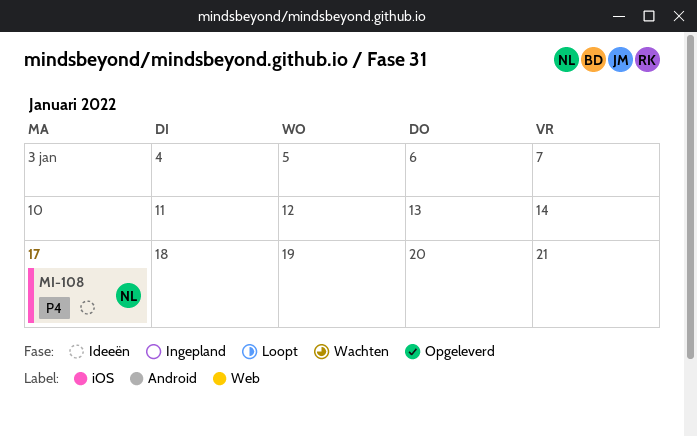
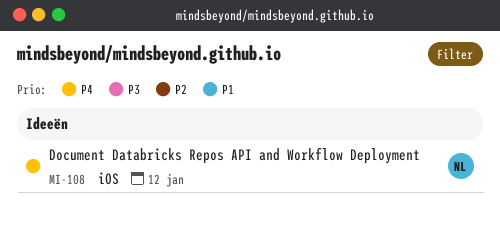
MI-108, due: Jan 17 -> Jan 12

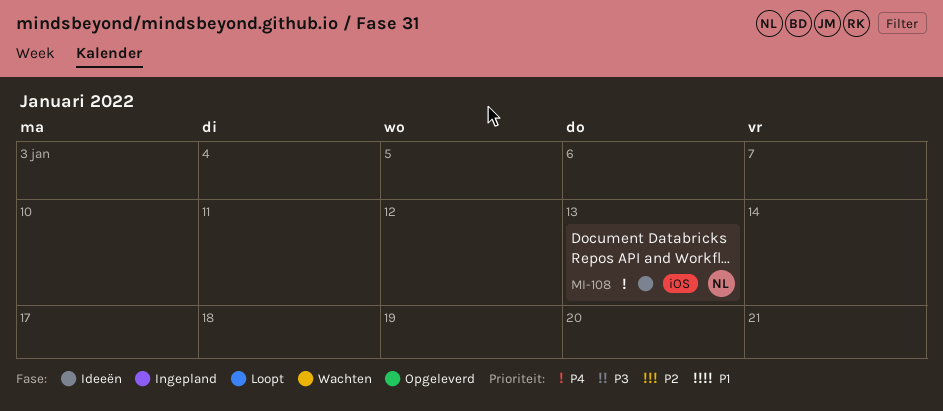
MI-108, due: Jan 12 -> Jan 13

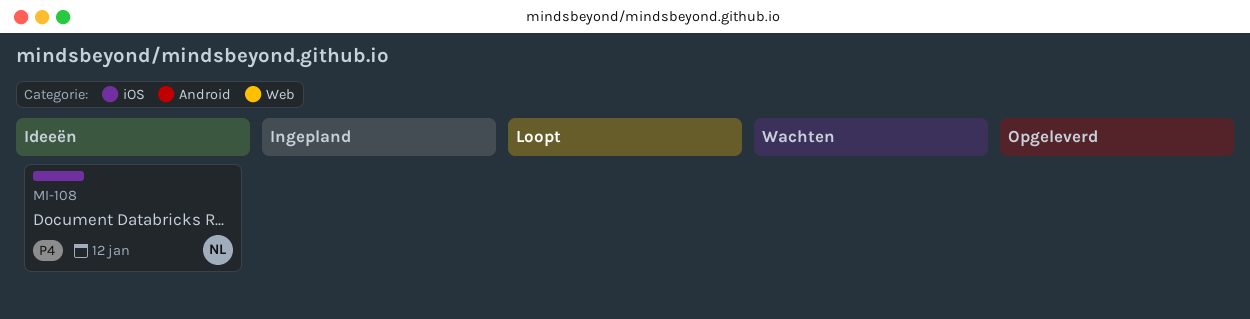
MI-108, due: Jan 13 -> Jan 12

